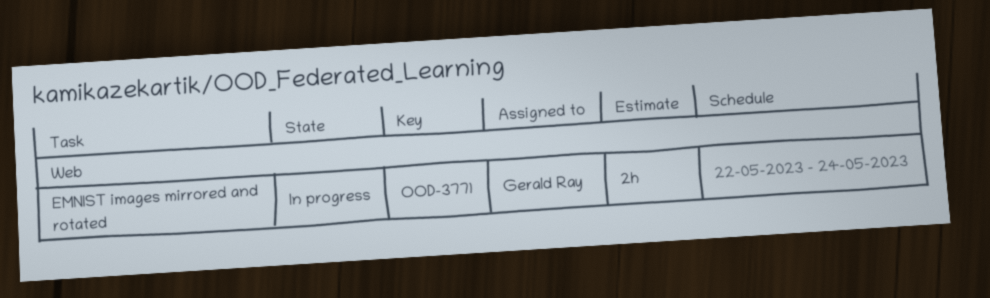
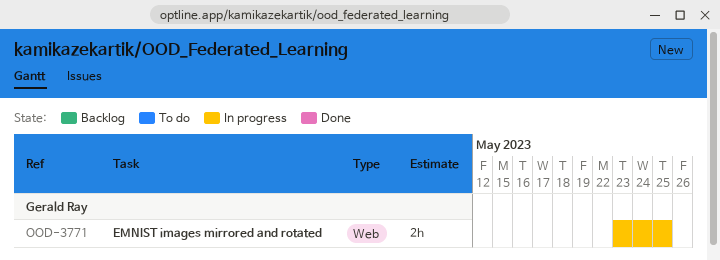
OOD-3771, start: May 22 -> May 23
OOD-3771, due: May 24 -> May 25

